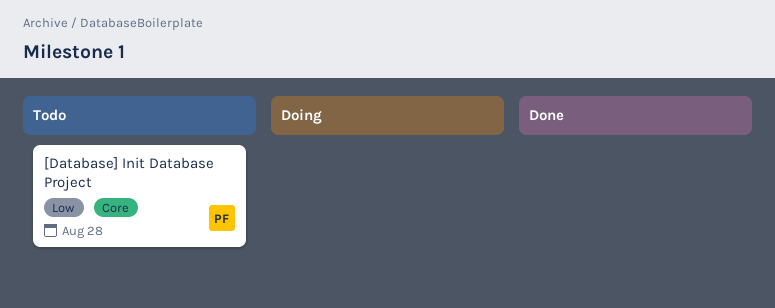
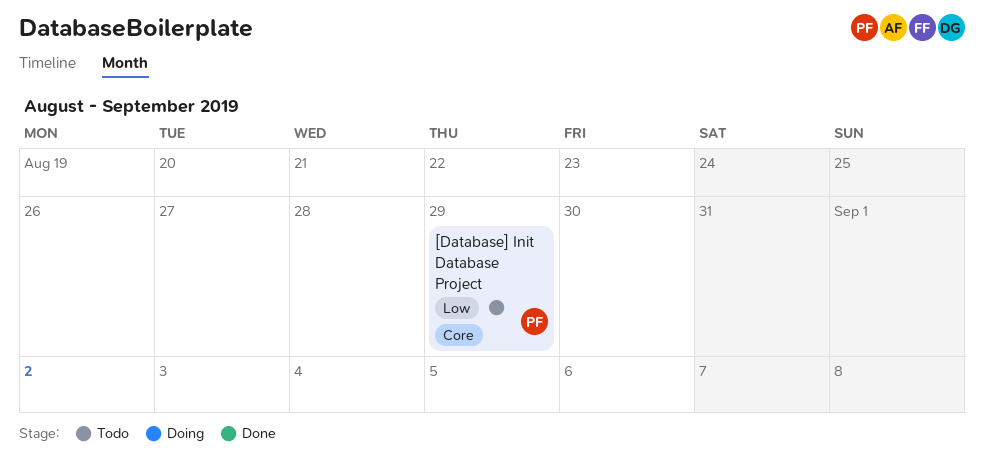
[Database] Init Database Project, due: Aug 28 -> Aug 29

